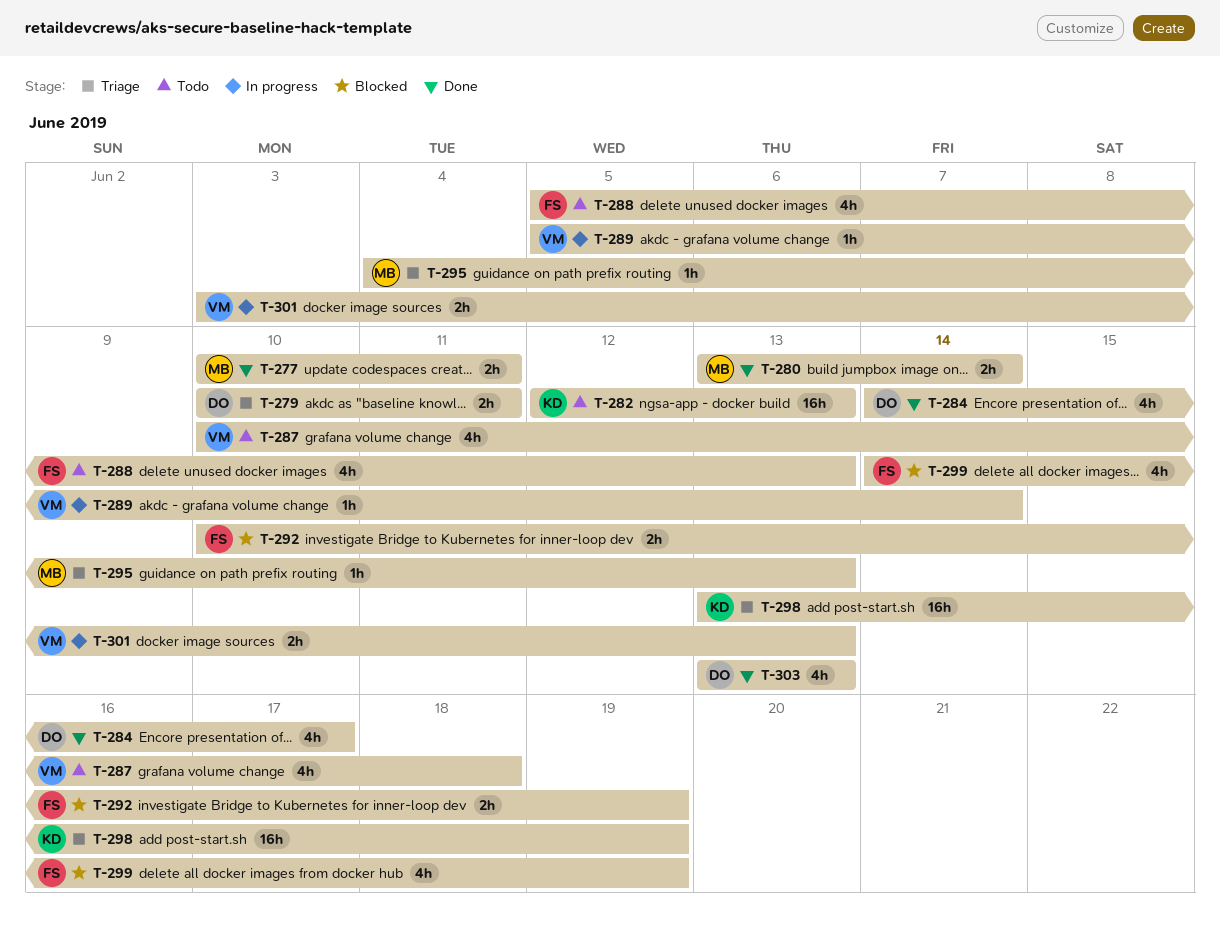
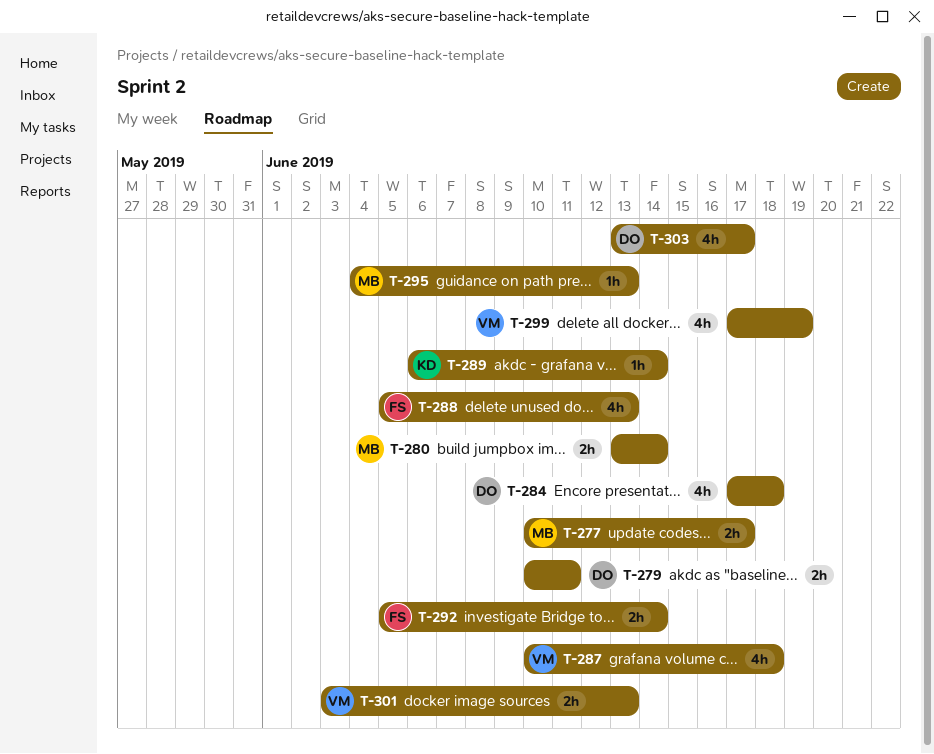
T-277, due: Jun 11 -> Jun 17
T-282: present -> none
T-284, start: Jun 14 -> Jun 17
T-284, due: Jun 17 -> Jun 18
T-289, owner: VM -> KD
T-289, start: Jun 5 -> Jun 6
T-292, start: Jun 10 -> Jun 5
T-292, due: Jun 19 -> Jun 14
T-298: present -> none
T-299, owner: FS -> VM
T-299, start: Jun 14 -> Jun 17
T-303, due: Jun 13 -> Jun 17

